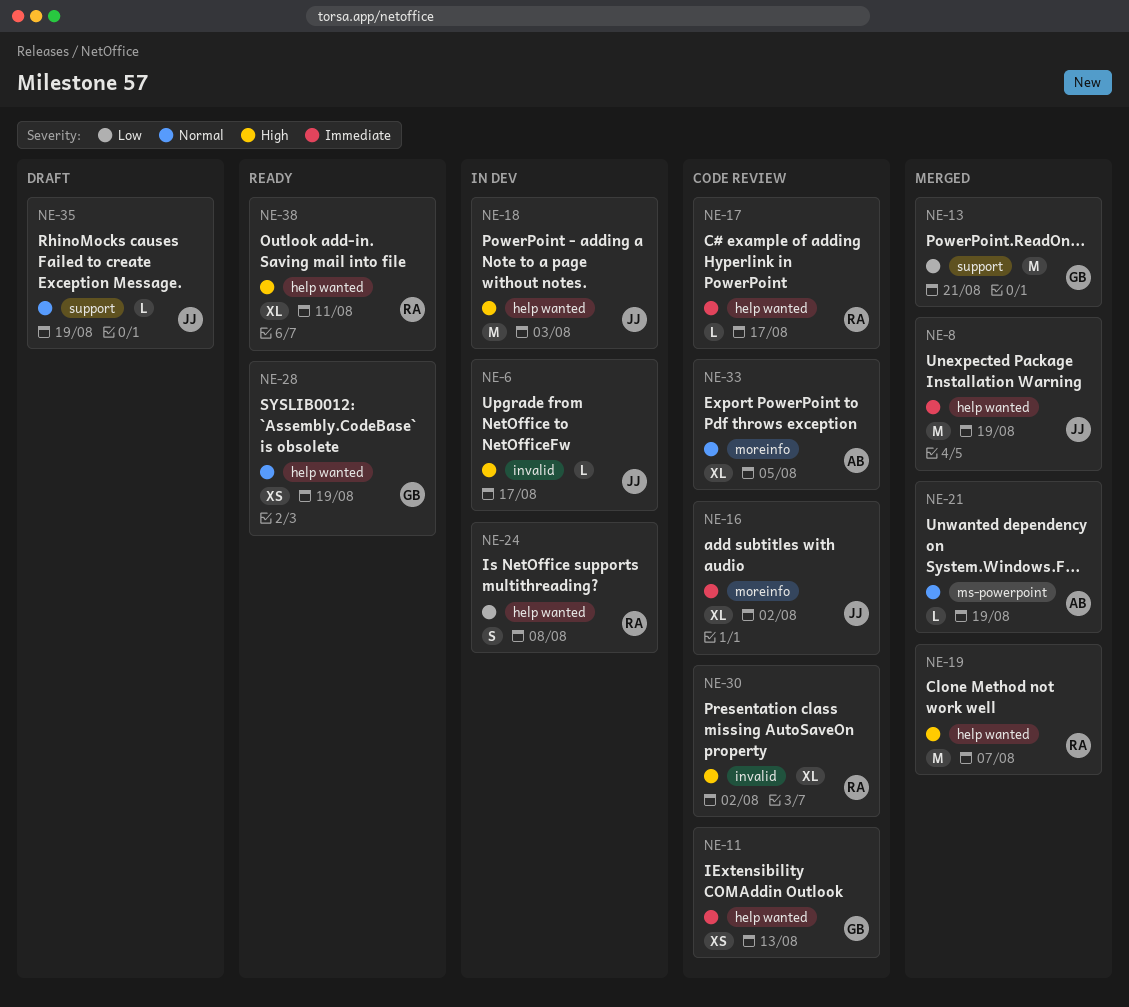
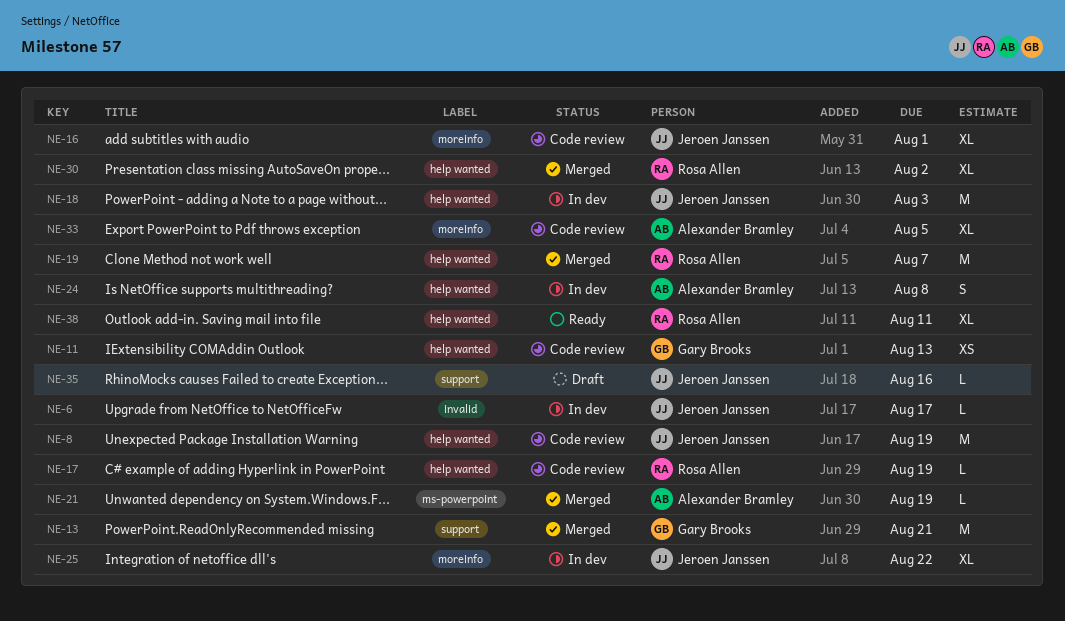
NE-8, status: Merged -> Code review
NE-16, due: Aug 2 -> Aug 1
NE-17, due: Aug 17 -> Aug 19
NE-24, owner: Rosa Allen -> Alexander Bramley
NE-25: none -> present
NE-28: present -> none
NE-30, status: Code review -> Merged
NE-30, label: invalid -> help wanted
NE-35, due: Aug 19 -> Aug 16

